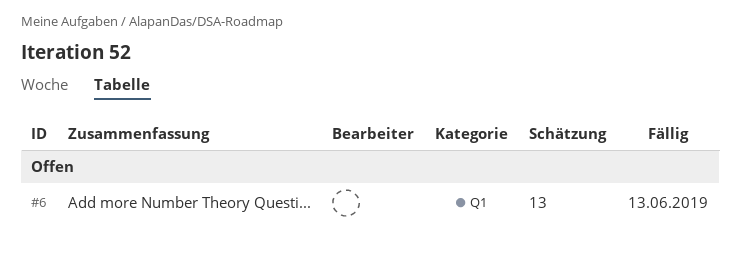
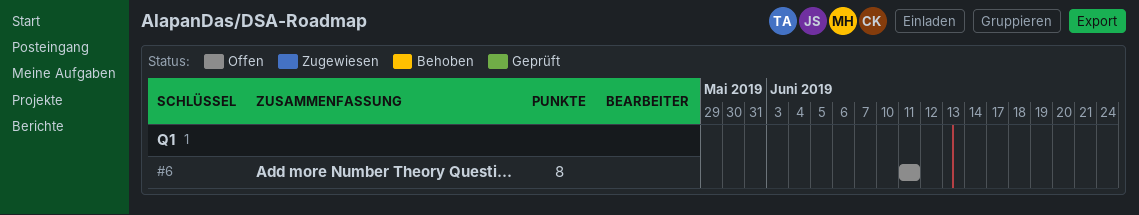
#6, estimate: 13 -> 8
#6, due: Jun 13 -> Jun 11

